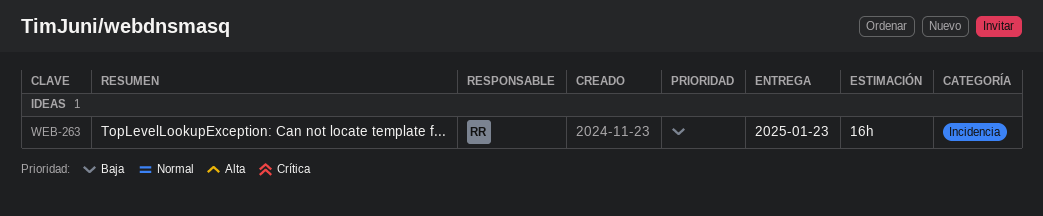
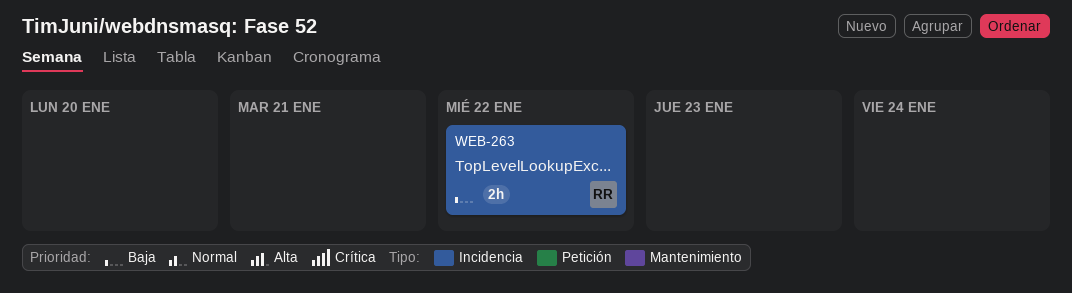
WEB-263, estimate: 16h -> 2h
WEB-263, due: Jan 23 -> Jan 22

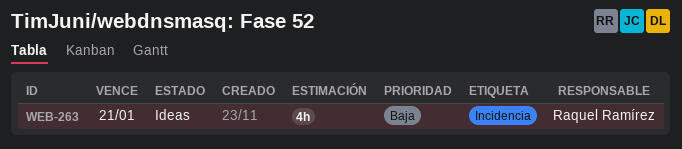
WEB-263, estimate: 2h -> 4h
WEB-263, due: Jan 22 -> Jan 21

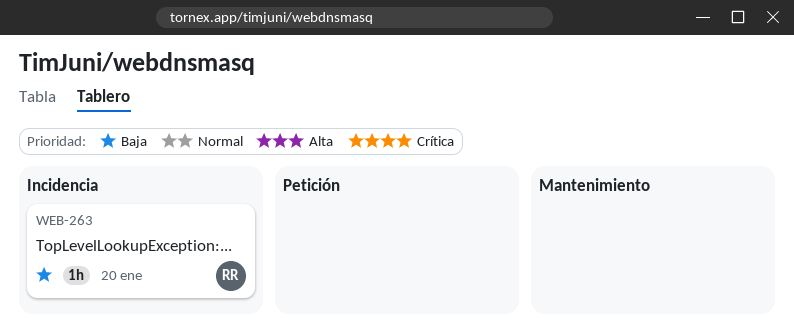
WEB-263, estimate: 4h -> 1h
WEB-263, due: Jan 21 -> Jan 20

